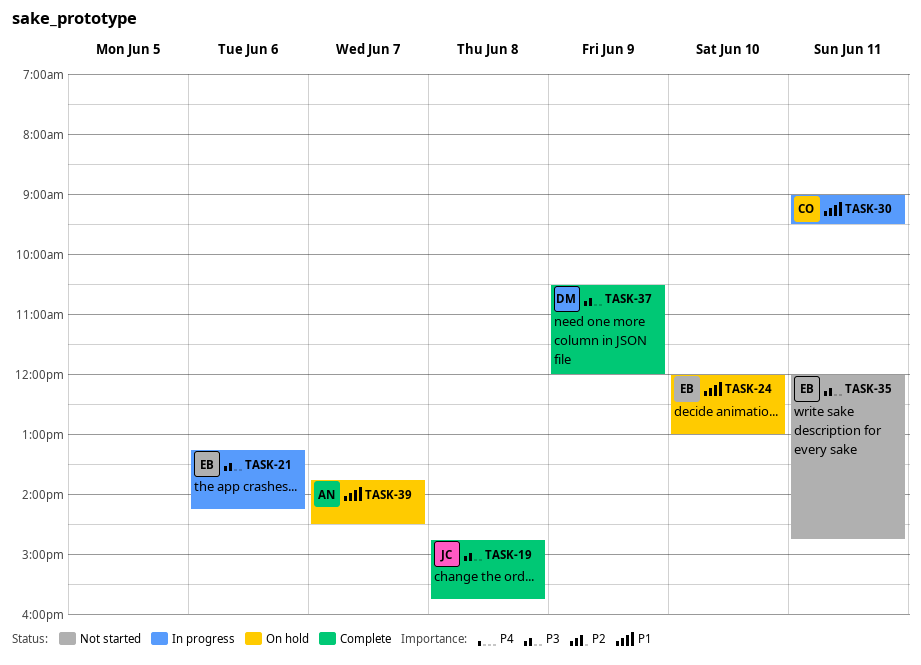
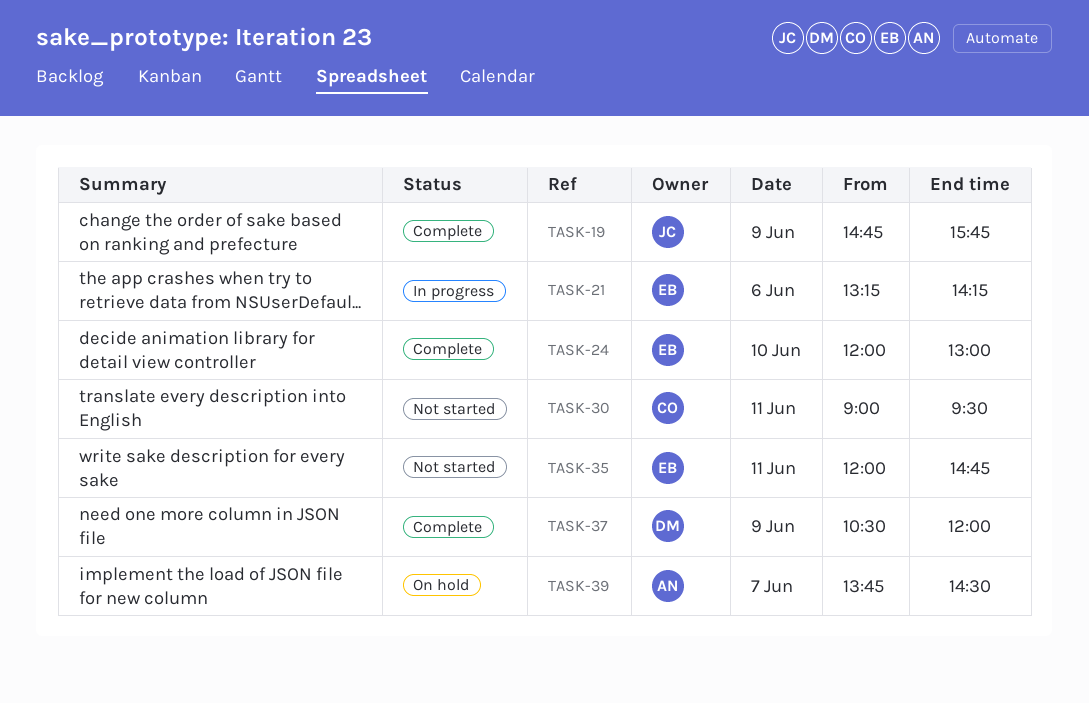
TASK-19, day: Jun 8 -> Jun 9
TASK-24, status: On hold -> Complete
TASK-30, status: In progress -> Not started

